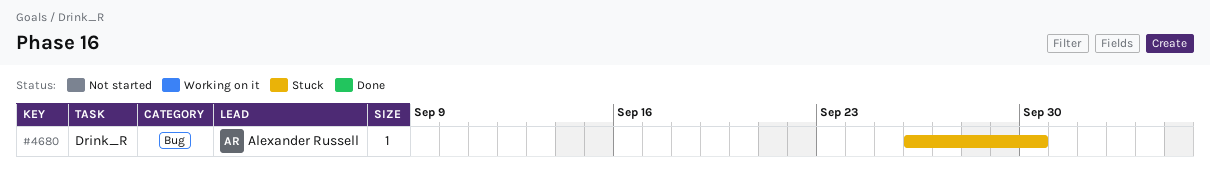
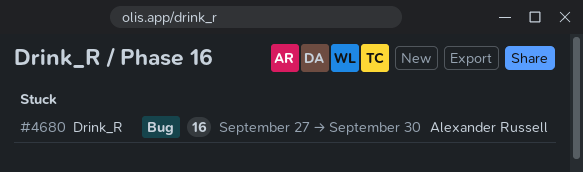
#4680, estimate: 1 -> 16
#4680, start: Sep 26 -> Sep 27

